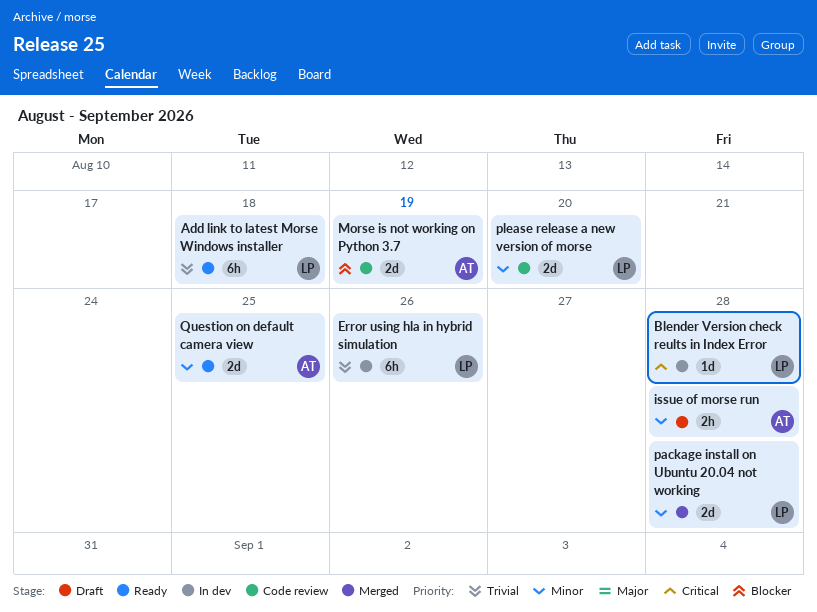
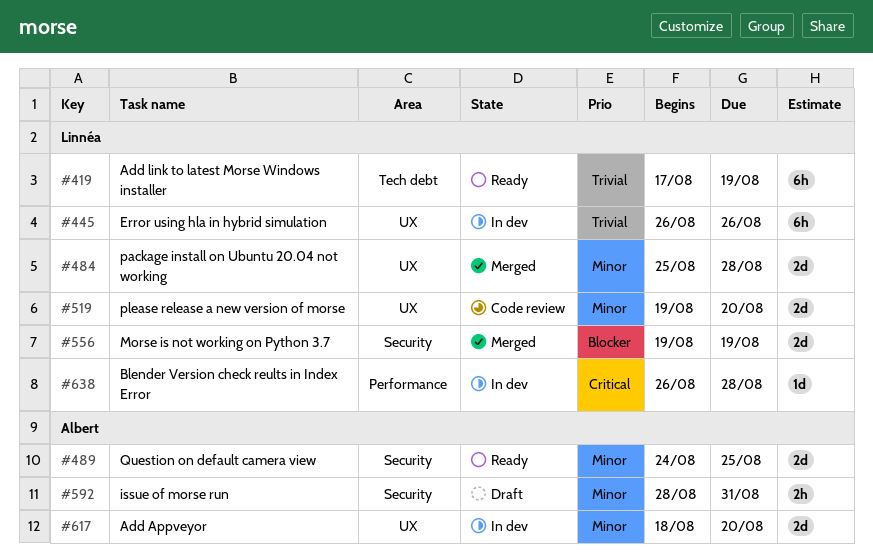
Add Appveyor: none -> present
Add link to latest Morse Windows installer, due: Aug 18 -> Aug 19
issue of morse run, due: Aug 28 -> Aug 31
Morse is not working on Python 3.7, status: Code review -> Merged
Morse is not working on Python 3.7, owner: Albert -> Linnéa

